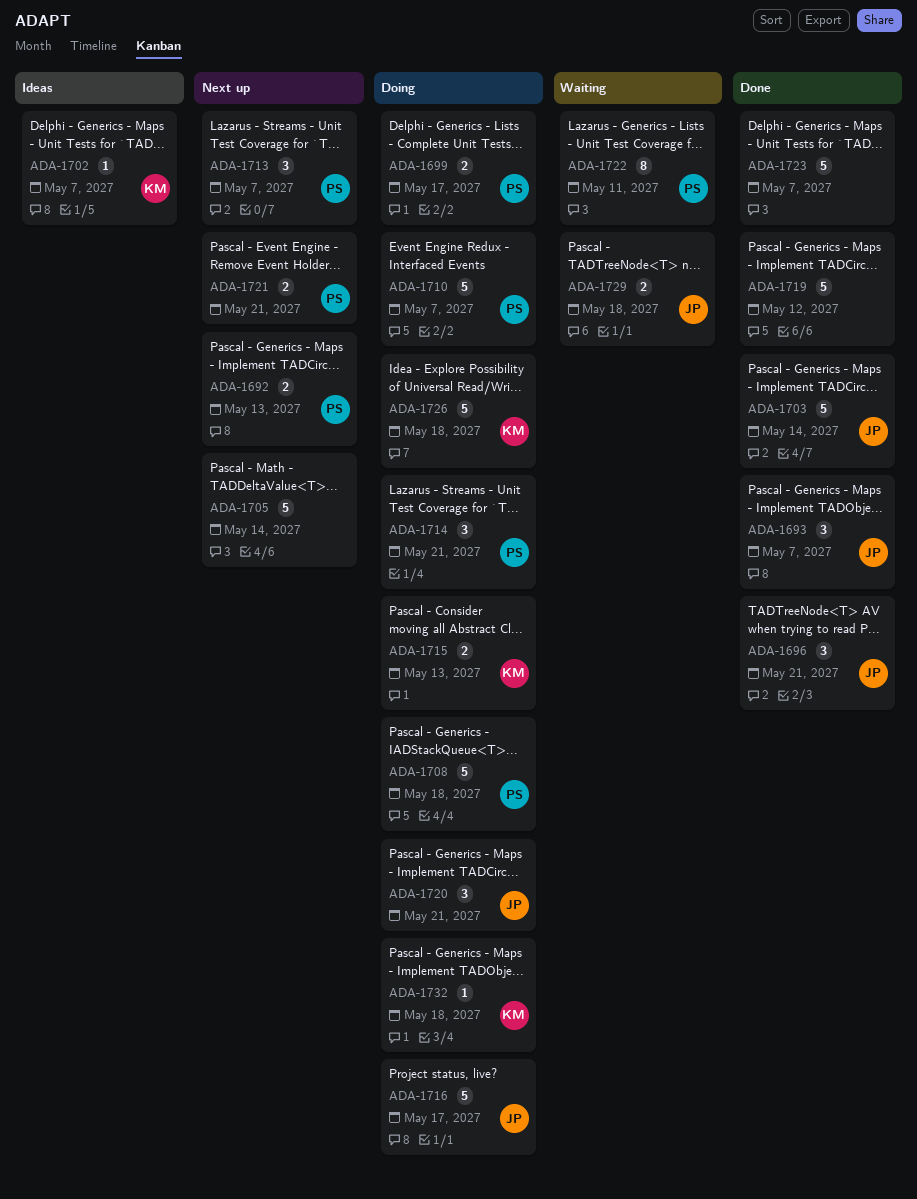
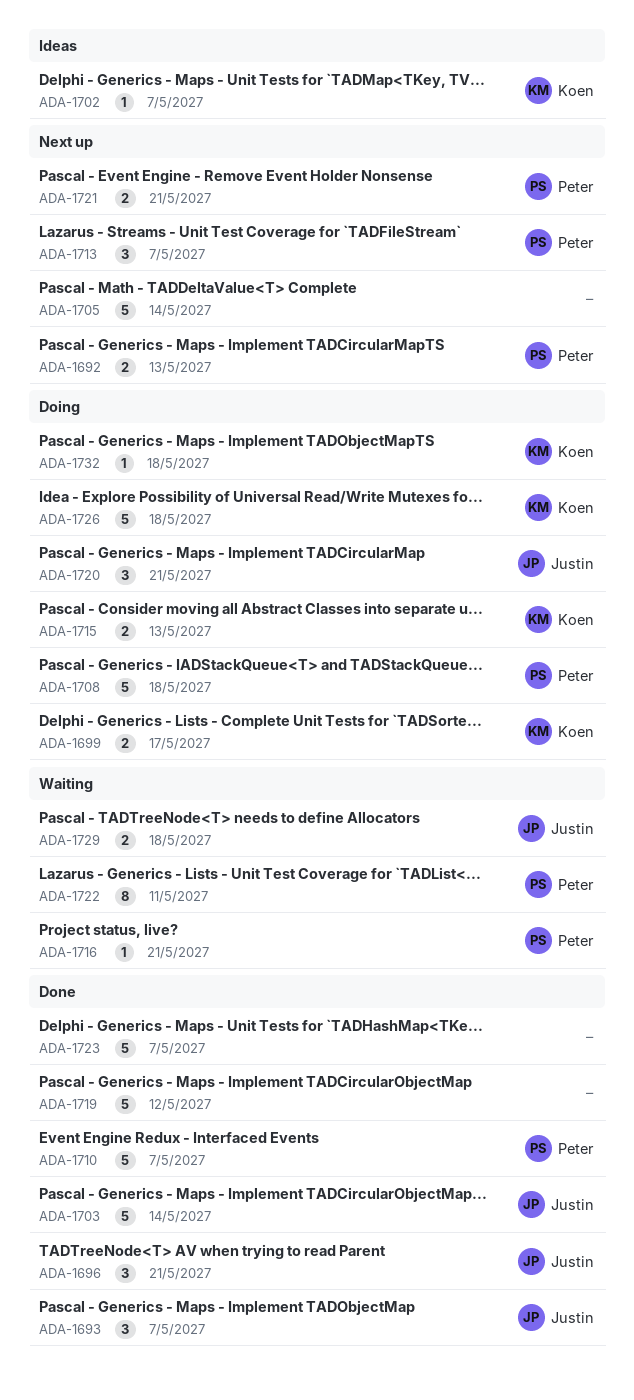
ADA-1699, owner: Peter -> Koen
ADA-1710, status: Doing -> Done
ADA-1714: present -> none
ADA-1716, status: Doing -> Waiting
ADA-1716, owner: Justin -> Peter
ADA-1716, estimate: 5 -> 1
ADA-1716, due: May 17 -> May 21

